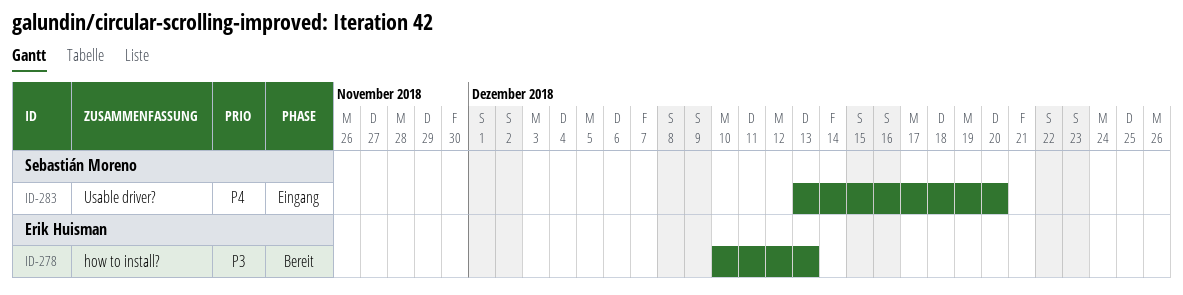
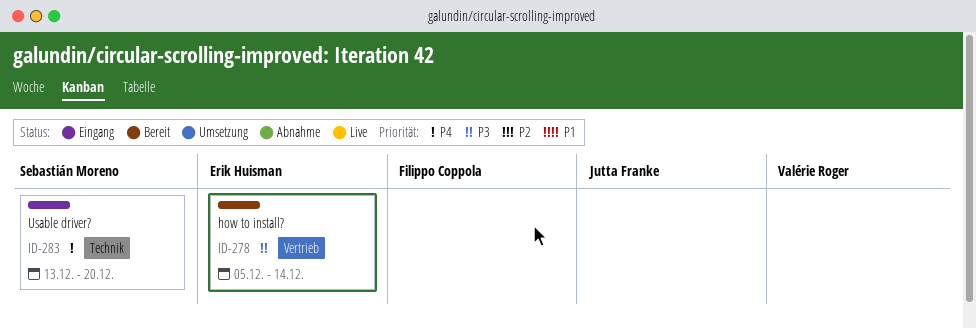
ID-278, start: Dec 10 -> Dec 5
ID-278, due: Dec 13 -> Dec 14

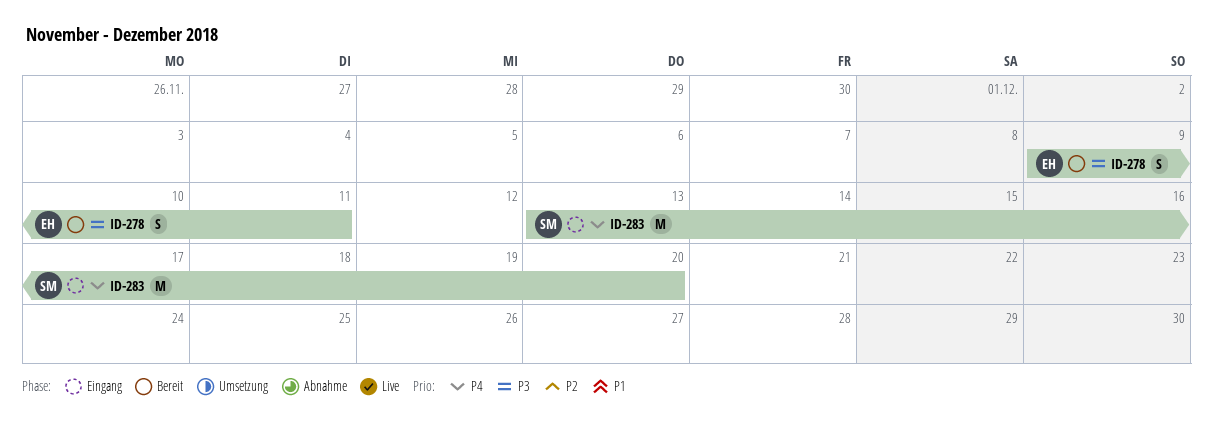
ID-278, start: Dec 5 -> Dec 9
ID-278, due: Dec 14 -> Dec 11

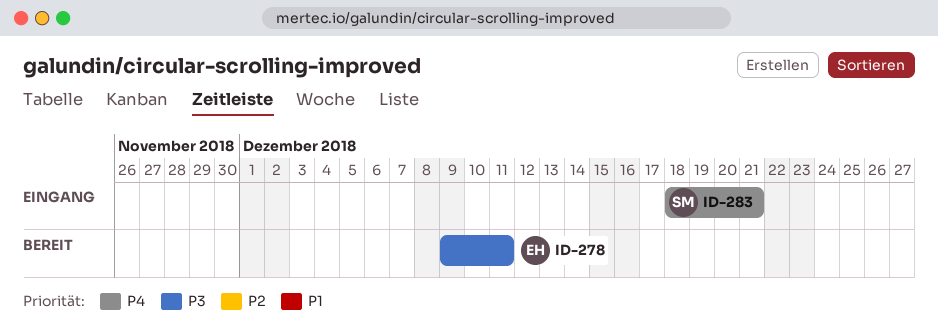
ID-283, start: Dec 13 -> Dec 18
ID-283, due: Dec 20 -> Dec 21

